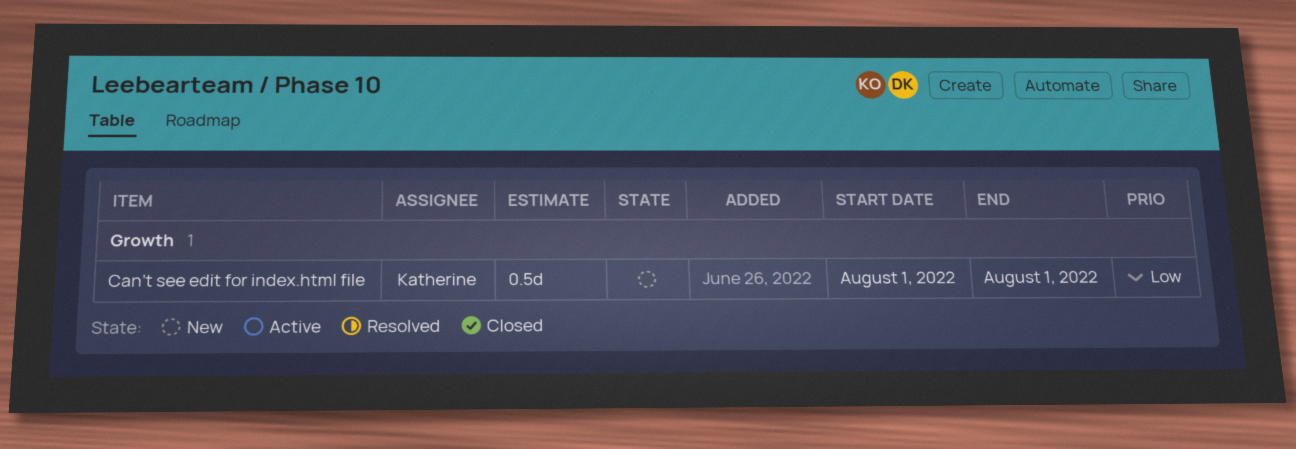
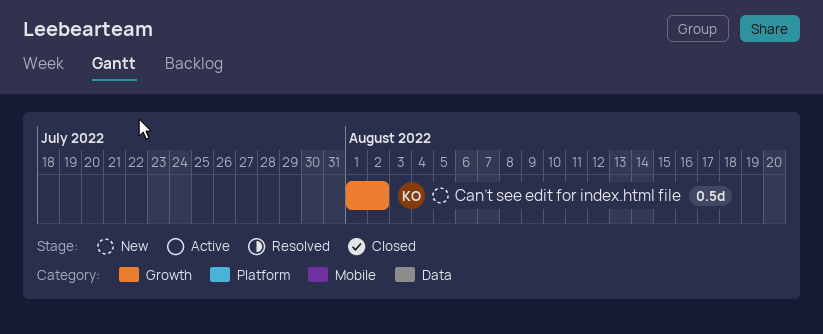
Can’t see edit for index.html file, due: Aug 1 -> Aug 2

